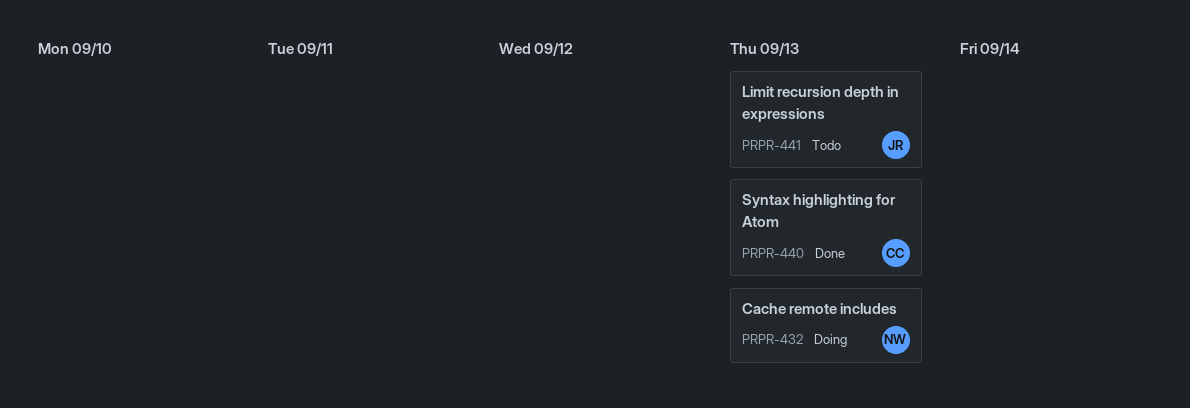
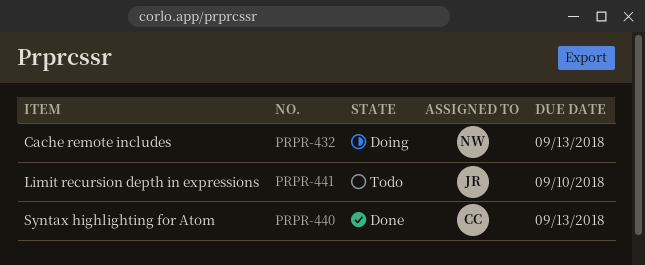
PRPR-441, due: Sep 13 -> Sep 10

